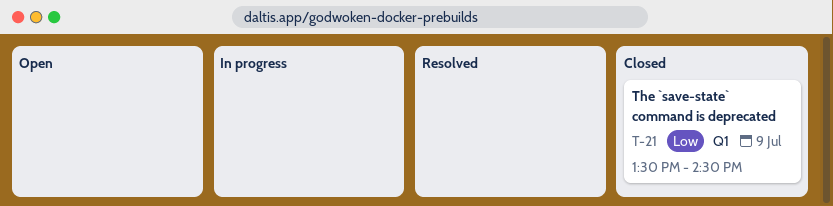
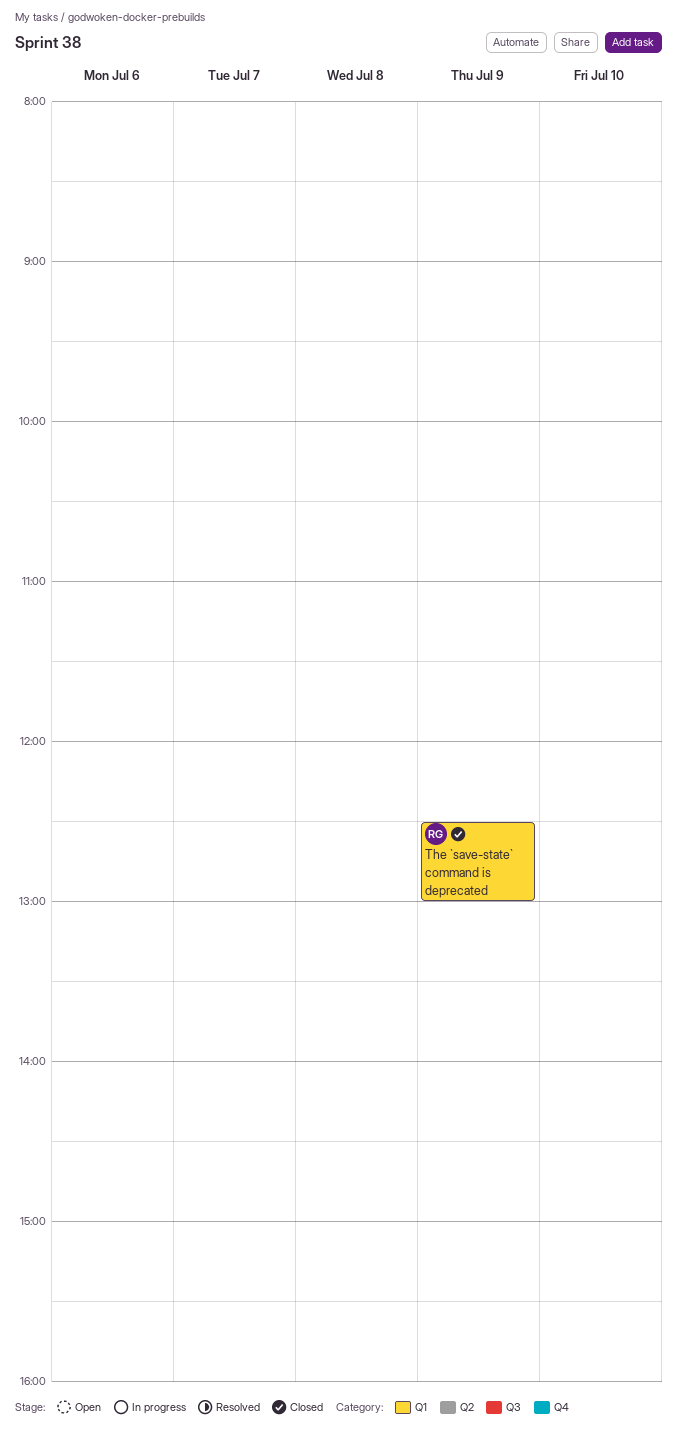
The `save-state` command is deprecated, begins: 13:30 -> 12:30
The `save-state` command is deprecated, ends: 14:30 -> 13:00

